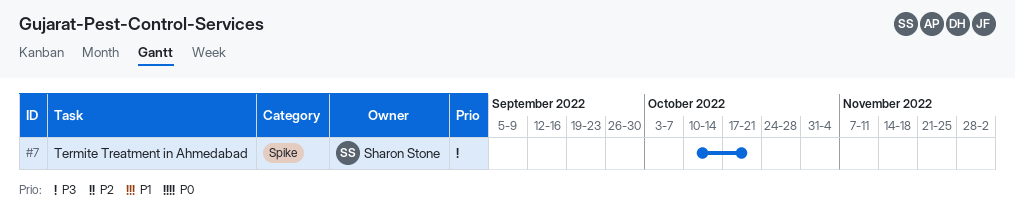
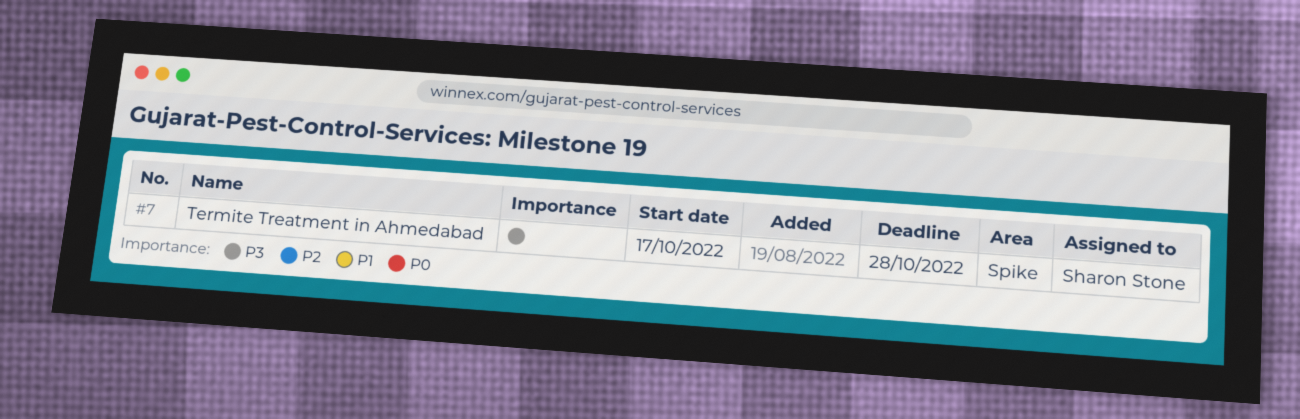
#7, start: Oct 10 -> Oct 17
#7, due: Oct 21 -> Oct 28

